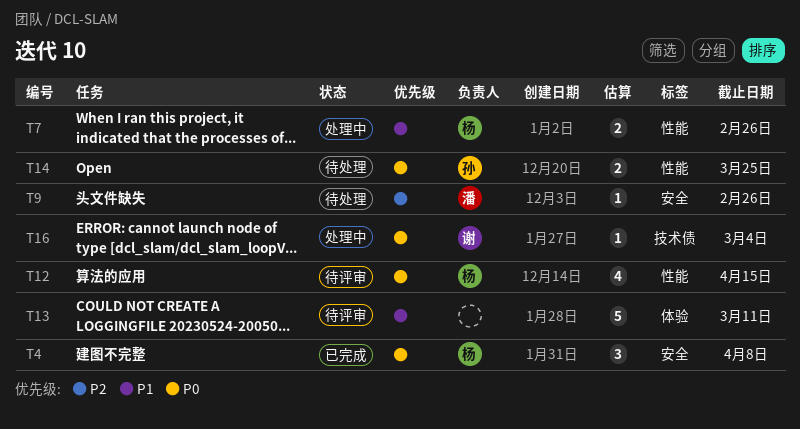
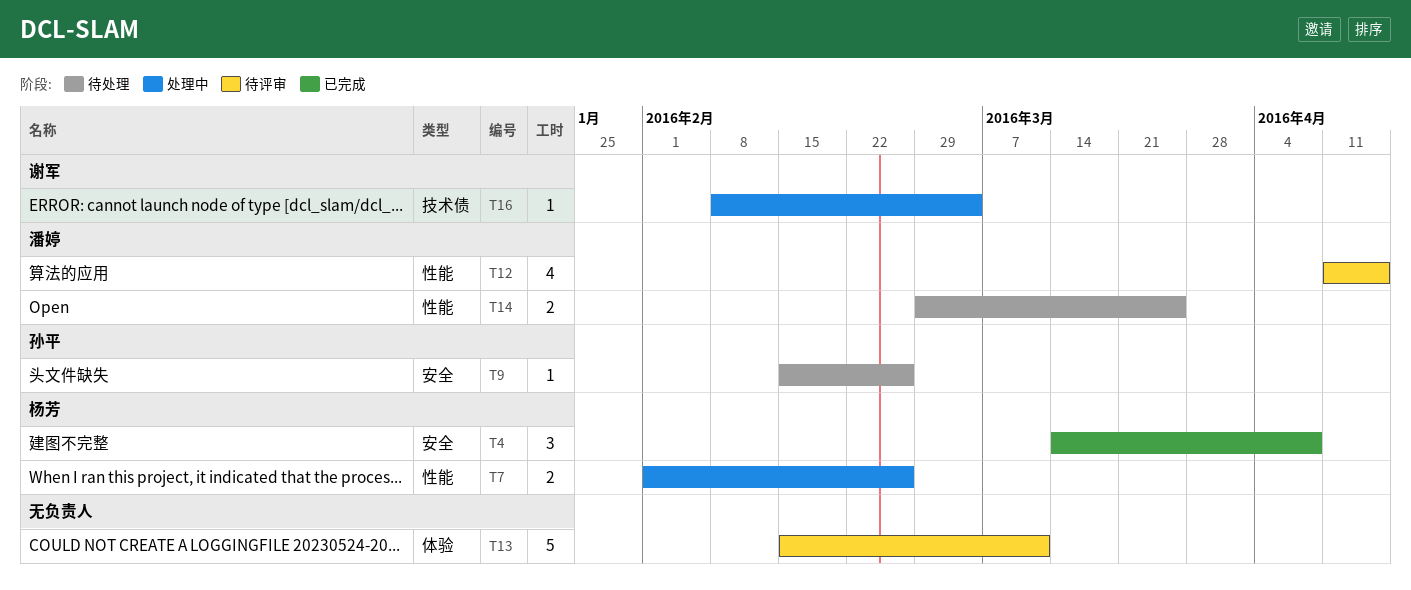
T9, owner: 潘婷 -> 孙平
T12, owner: 杨芳 -> 潘婷
T14, owner: 孙平 -> 潘婷

